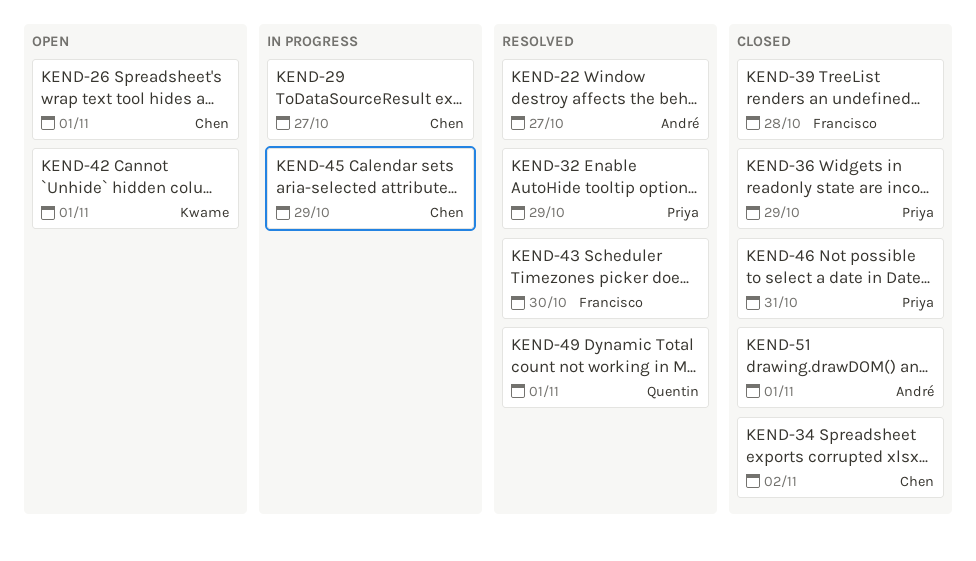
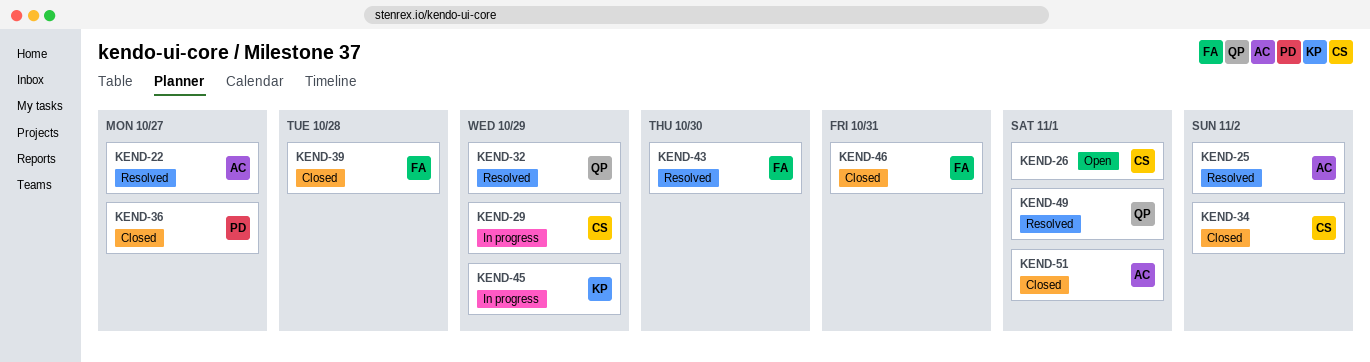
KEND-25: none -> present
KEND-29, due: Oct 27 -> Oct 29
KEND-32, owner: Priya -> Quentin
KEND-36, due: Oct 29 -> Oct 27
KEND-42: present -> none
KEND-45, owner: Chen -> Kwame
KEND-46, owner: Priya -> Francisco

